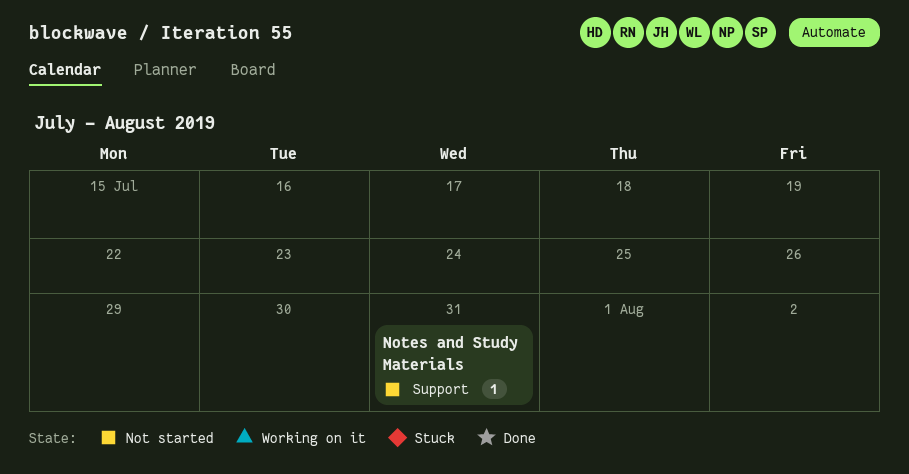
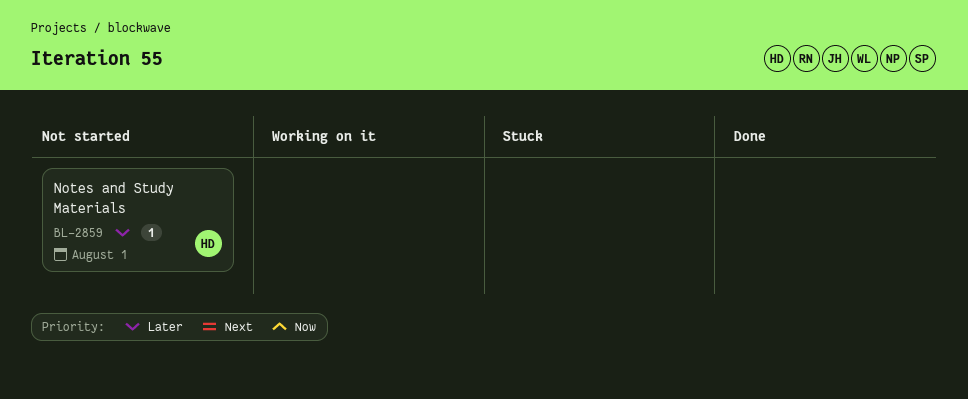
Notes and Study Materials, due: Jul 31 -> Aug 1

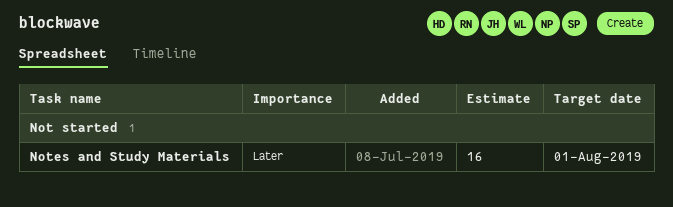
Notes and Study Materials, estimate: 1 -> 16

